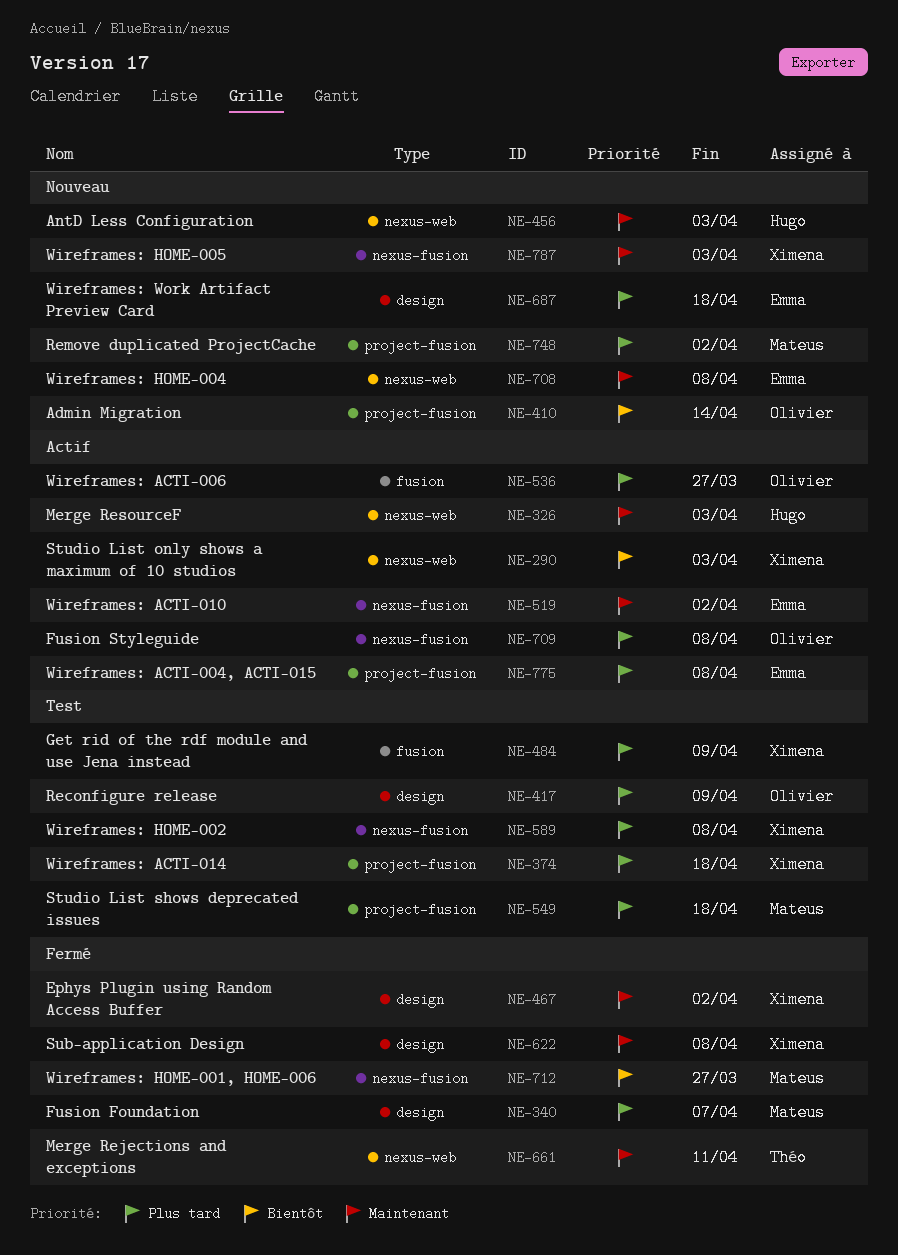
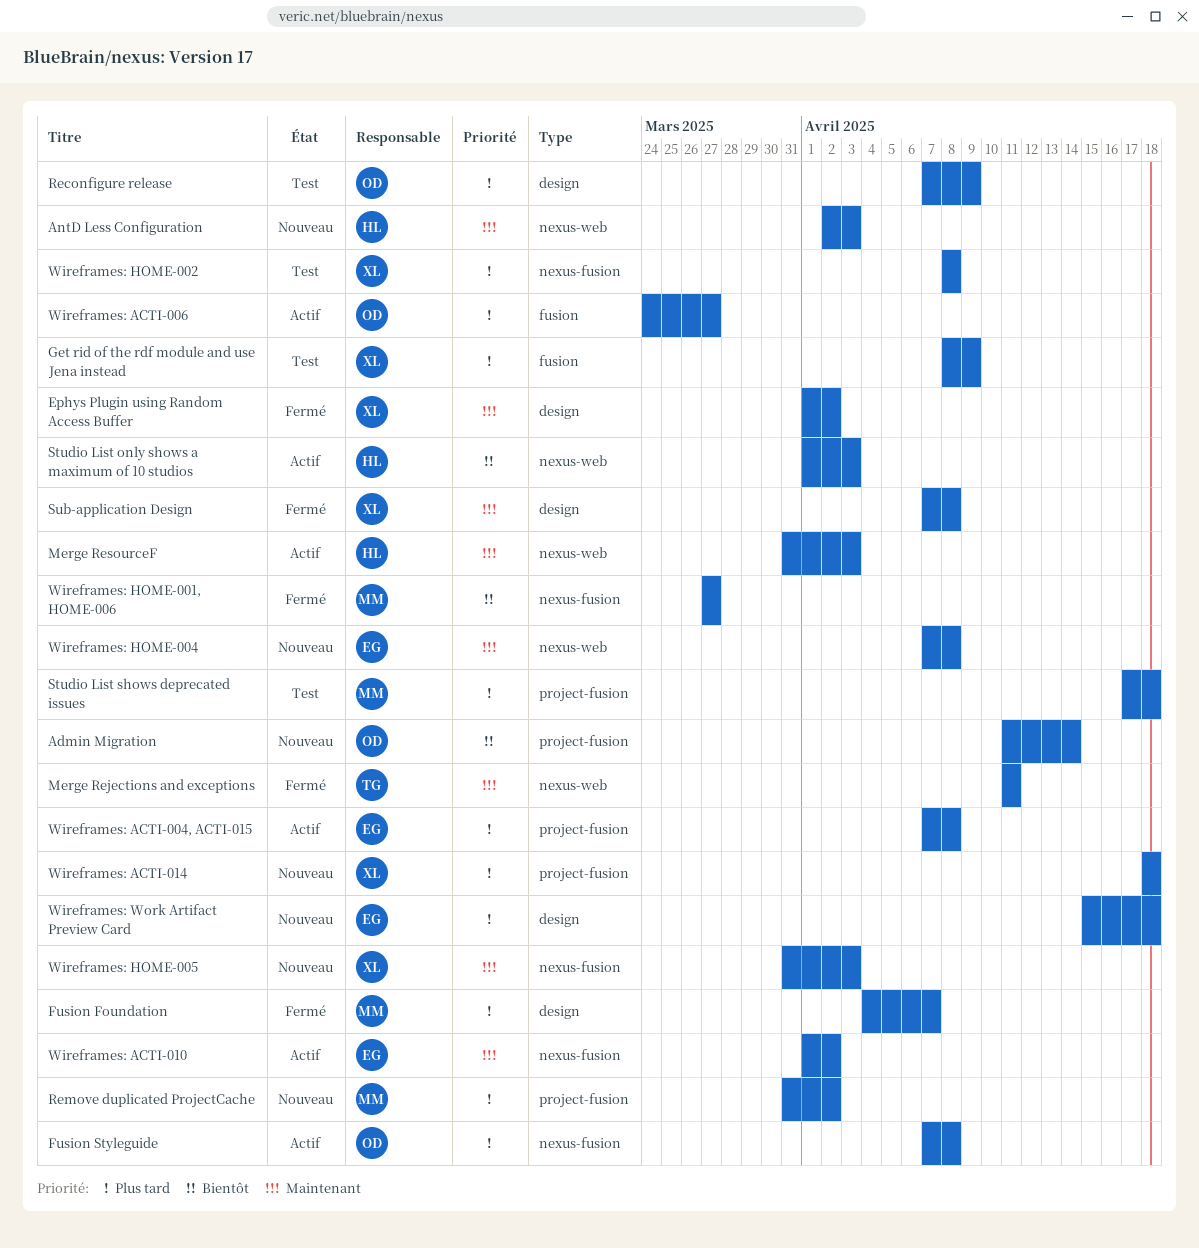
Studio List only shows a maximum of 10 studios, owner: Ximena -> Hugo
Wireframes: ACTI-014, status: Test -> Nouveau

